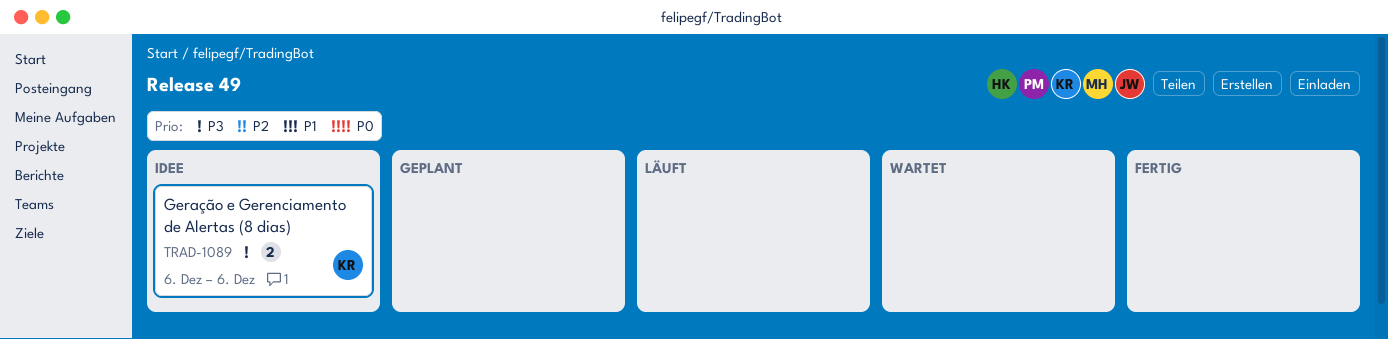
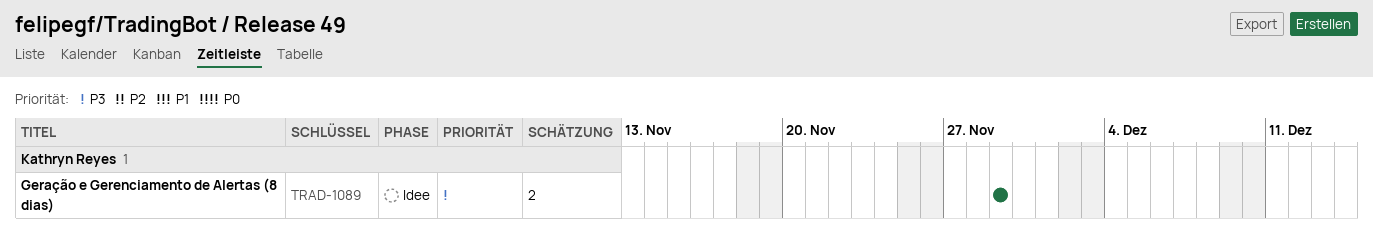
TRAD-1089, start: Dec 6 -> Nov 29
TRAD-1089, due: Dec 6 -> Nov 29

